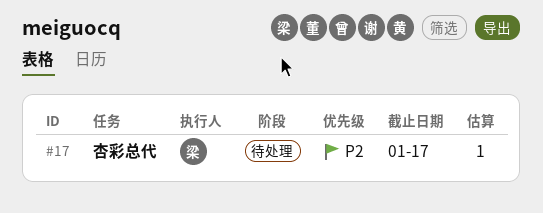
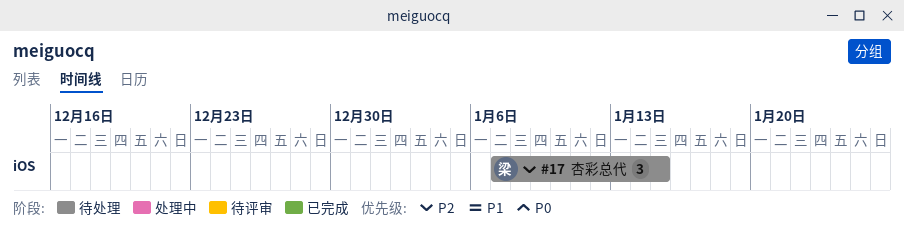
#17, estimate: 1 -> 3
#17, due: Jan 17 -> Jan 15

